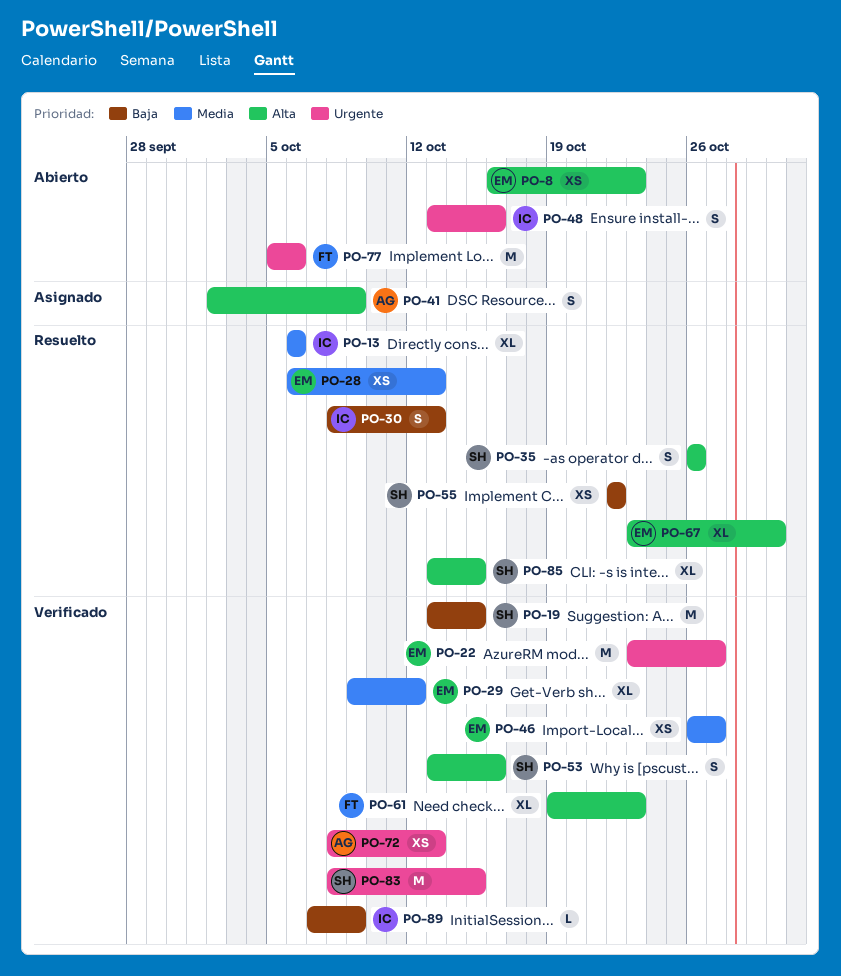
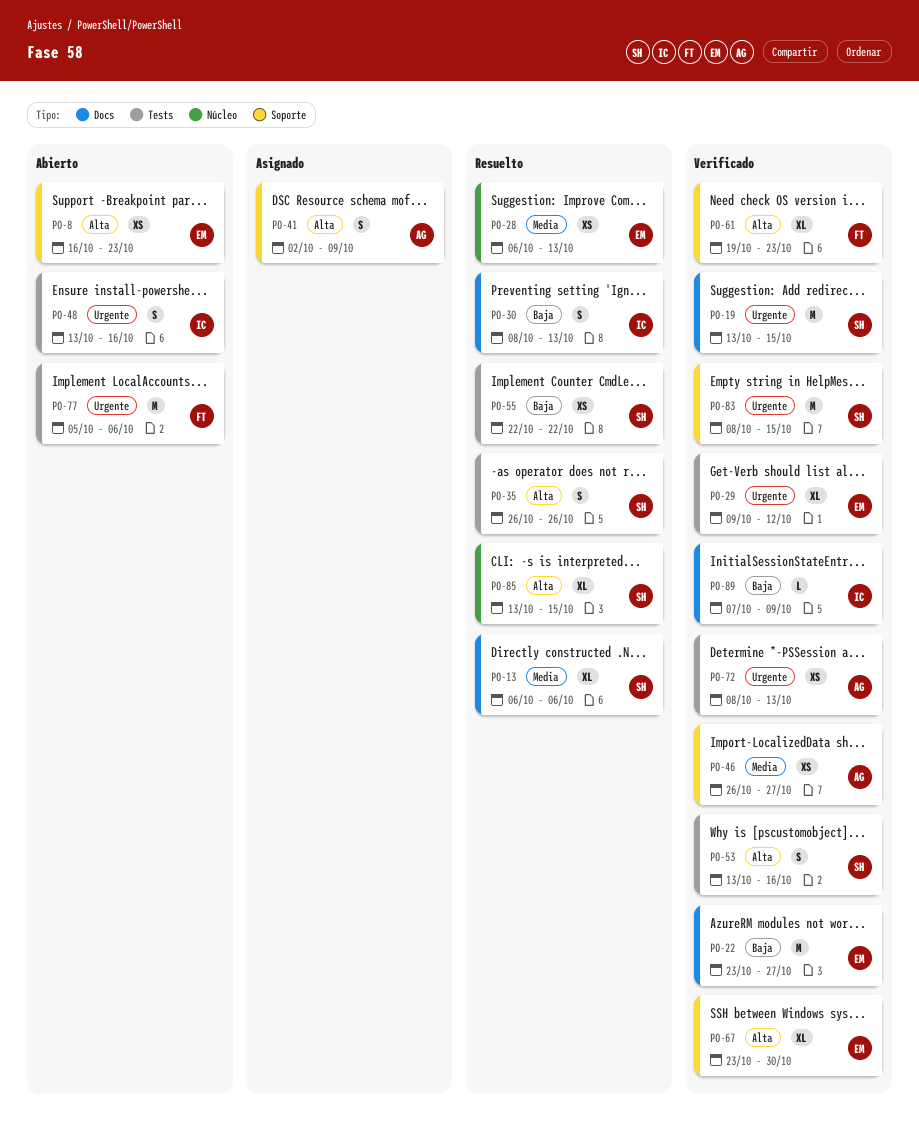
PO-13, owner: IC -> SH
PO-19, priority: Baja -> Urgente
PO-22, priority: Urgente -> Baja
PO-29, priority: Media -> Urgente
PO-46, owner: EM -> AG
PO-67, status: Resuelto -> Verificado

